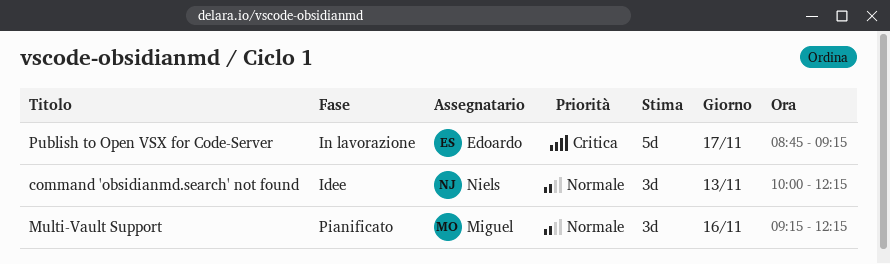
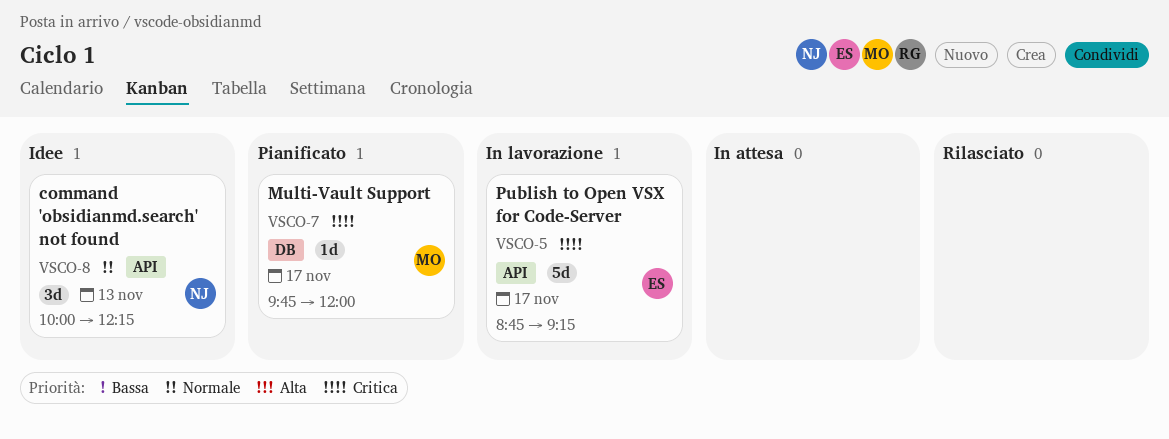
Multi-Vault Support, priority: Normale -> Critica
Multi-Vault Support, estimate: 3d -> 1d
Multi-Vault Support, day: Nov 16 -> Nov 17
Multi-Vault Support, begins: 09:15 -> 09:45
Multi-Vault Support, ends: 12:15 -> 12:00

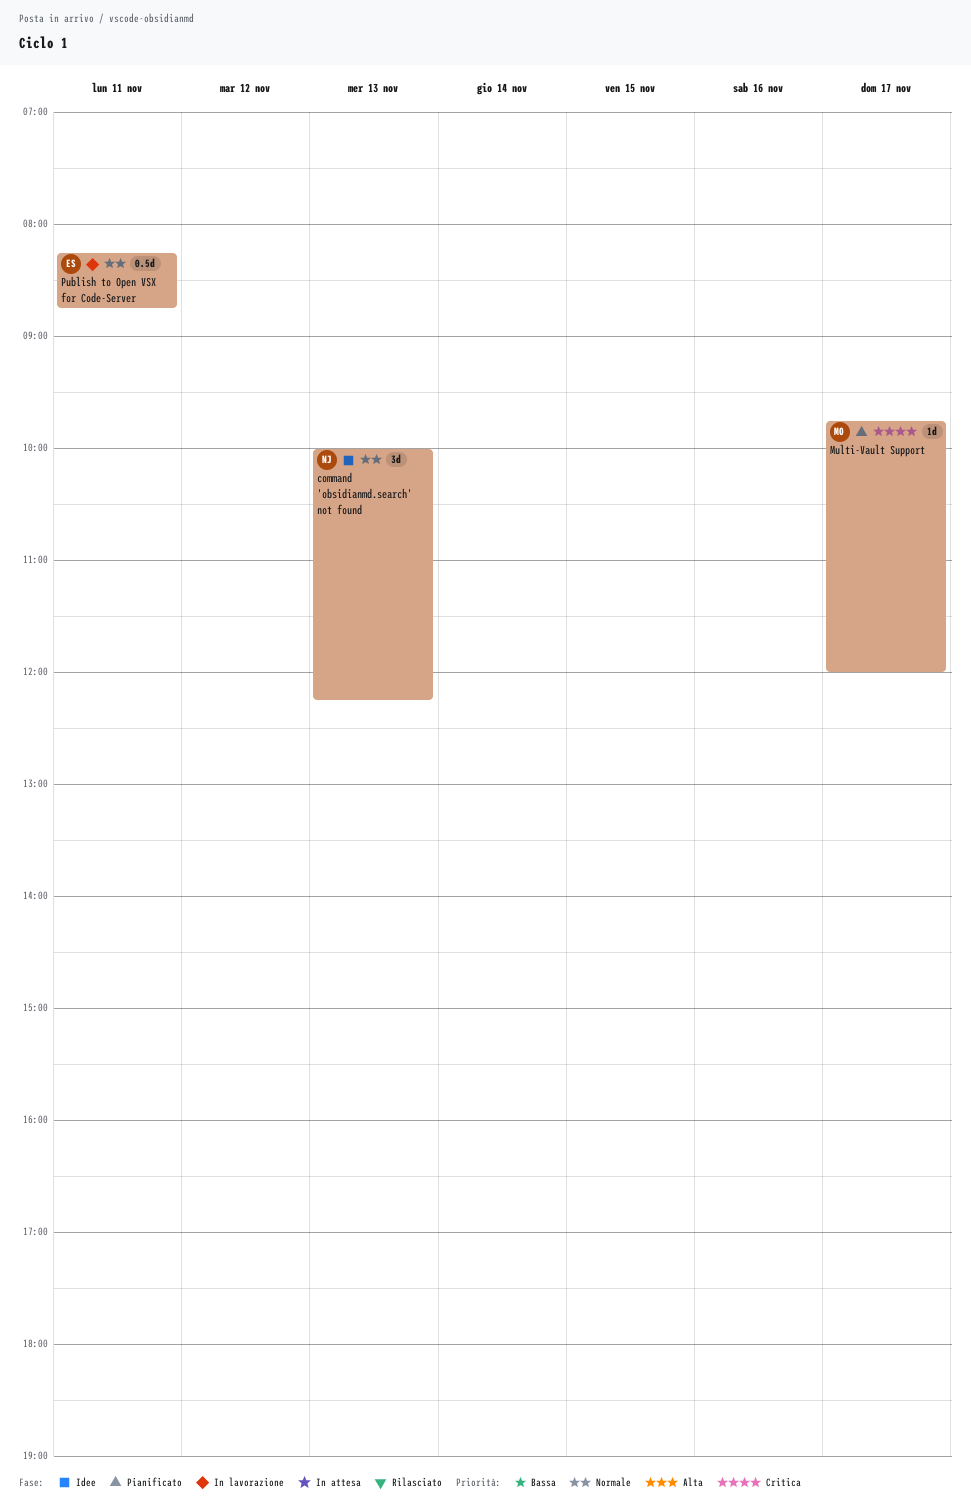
Publish to Open VSX for Code-Server, priority: Critica -> Normale
Publish to Open VSX for Code-Server, estimate: 5d -> 0.5d
Publish to Open VSX for Code-Server, day: Nov 17 -> Nov 11
Publish to Open VSX for Code-Server, begins: 08:45 -> 08:15
Publish to Open VSX for Code-Server, ends: 09:15 -> 08:45

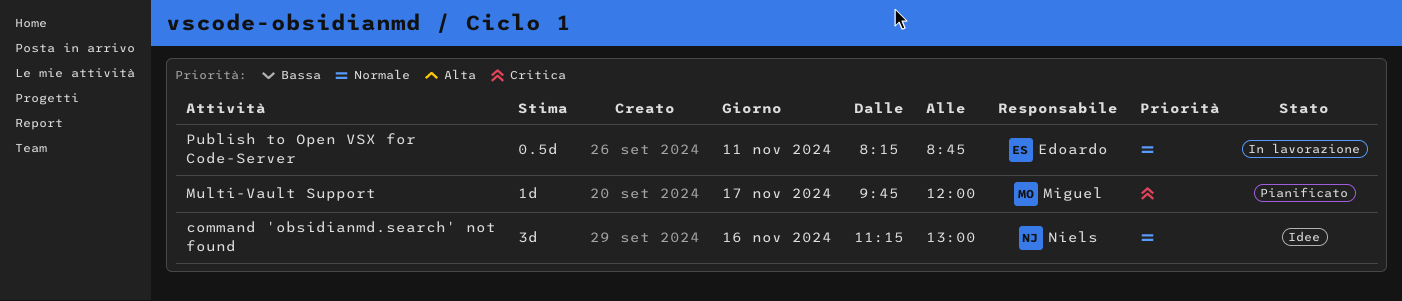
command 'obsidianmd.search' not found, day: Nov 13 -> Nov 16
command 'obsidianmd.search' not found, begins: 10:00 -> 11:15
command 'obsidianmd.search' not found, ends: 12:15 -> 13:00

